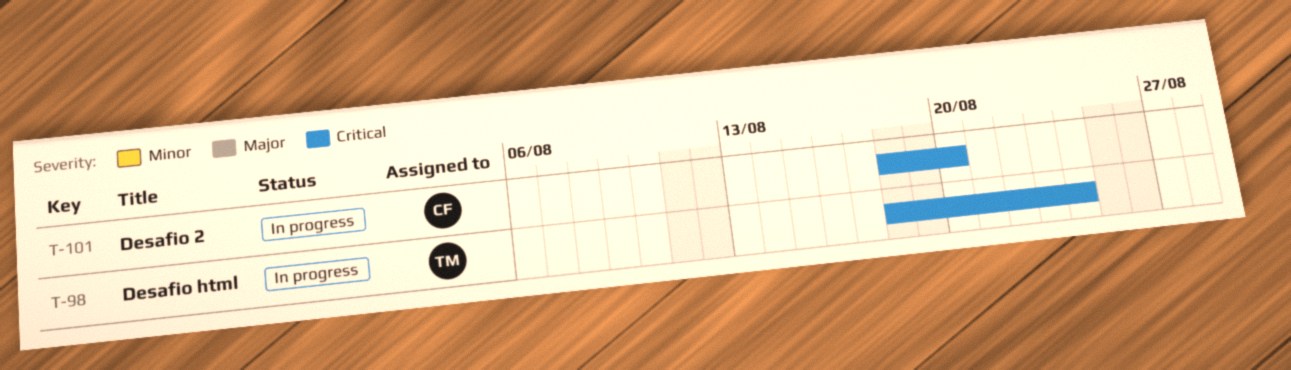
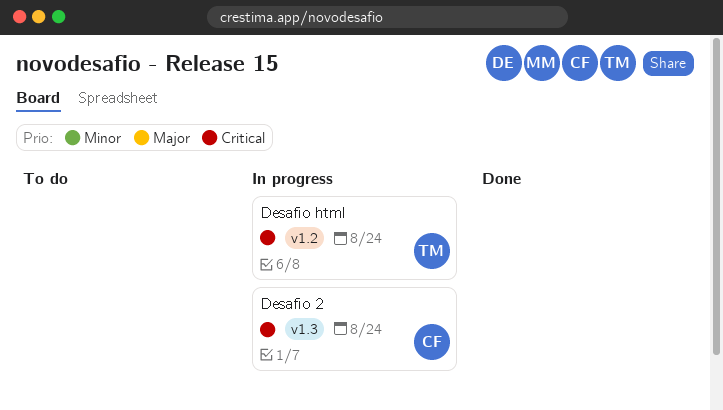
Desafio 2, due: Aug 20 -> Aug 24

